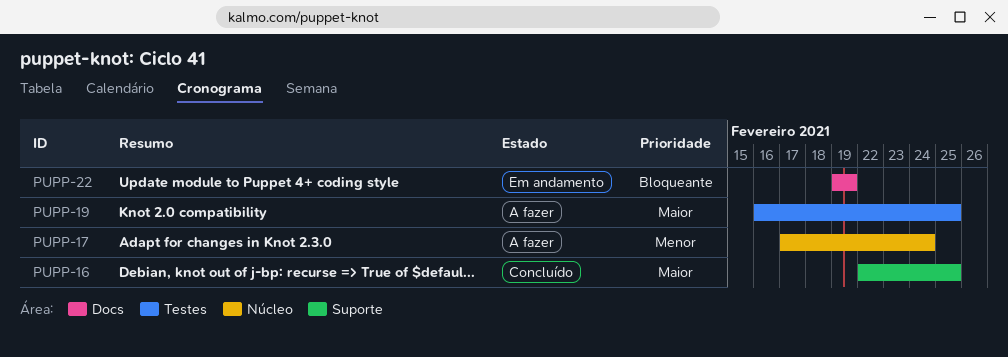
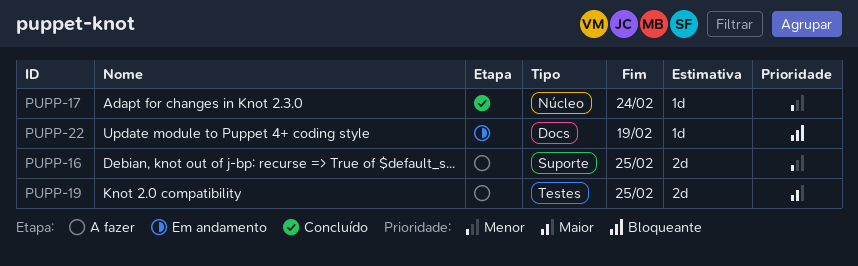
PUPP-16, status: Concluído -> A fazer
PUPP-16, priority: Maior -> Menor
PUPP-17, status: A fazer -> Concluído

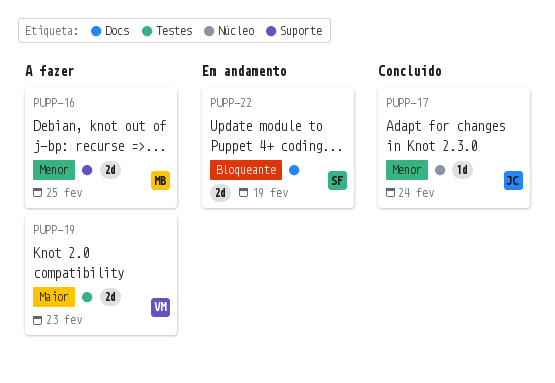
PUPP-19, due: Feb 25 -> Feb 23
PUPP-22, estimate: 1d -> 2d

